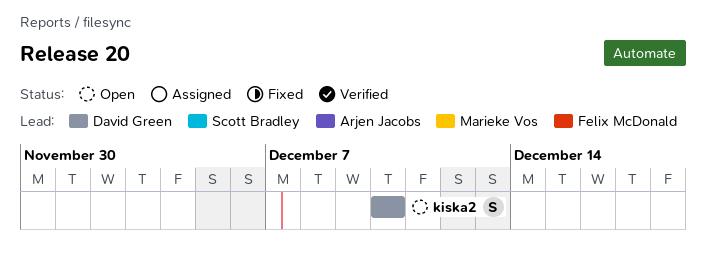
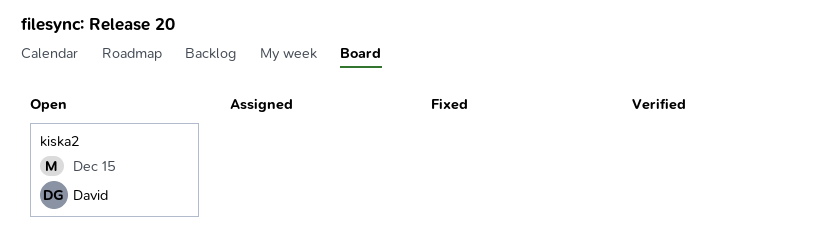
kiska2, estimate: S -> M
kiska2, due: Dec 10 -> Dec 15

